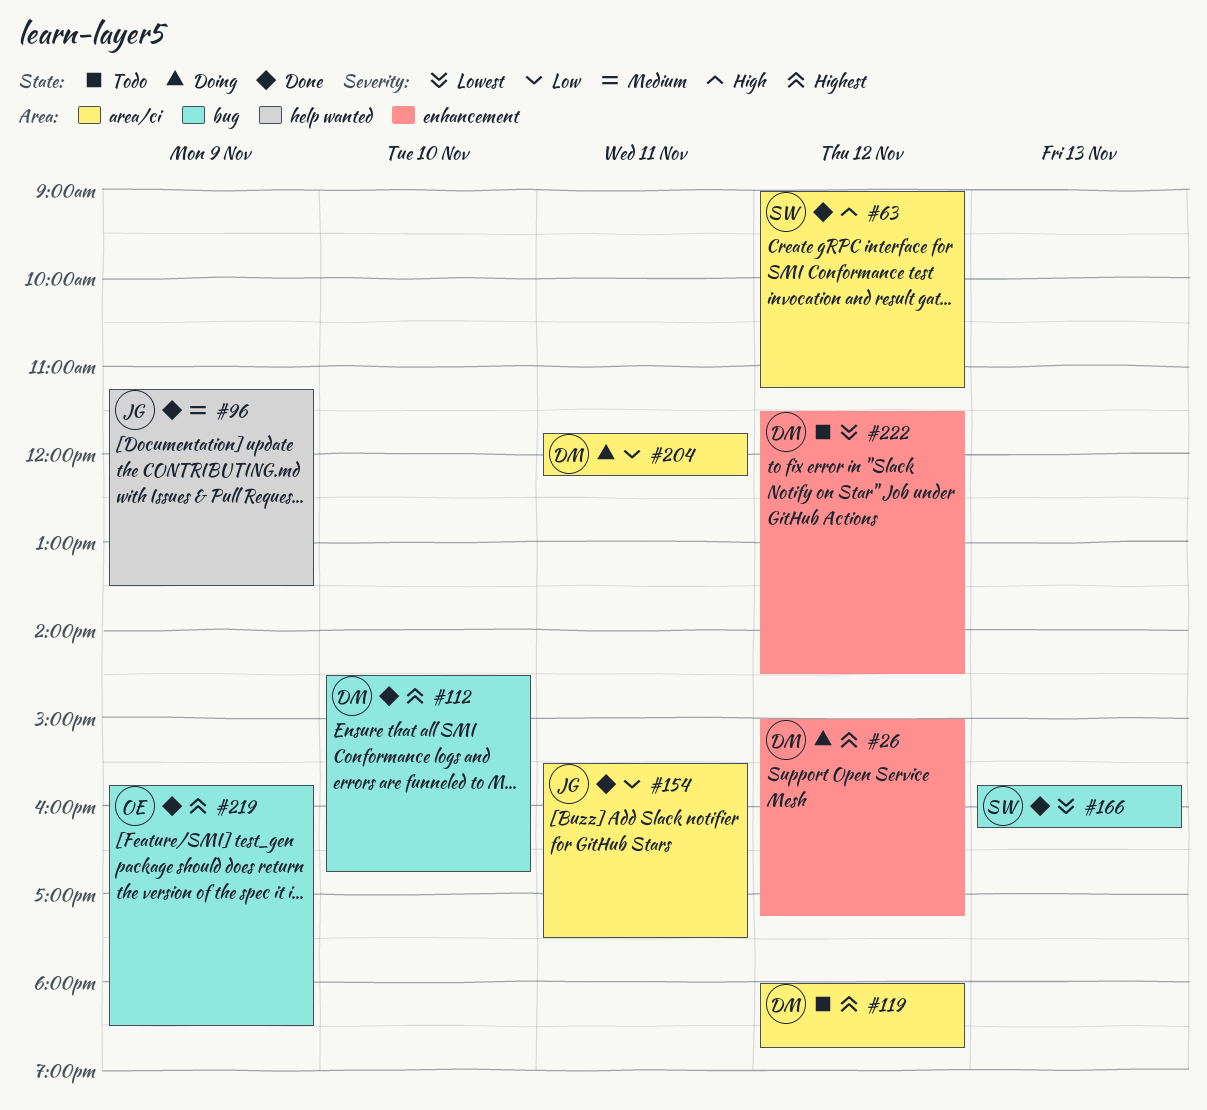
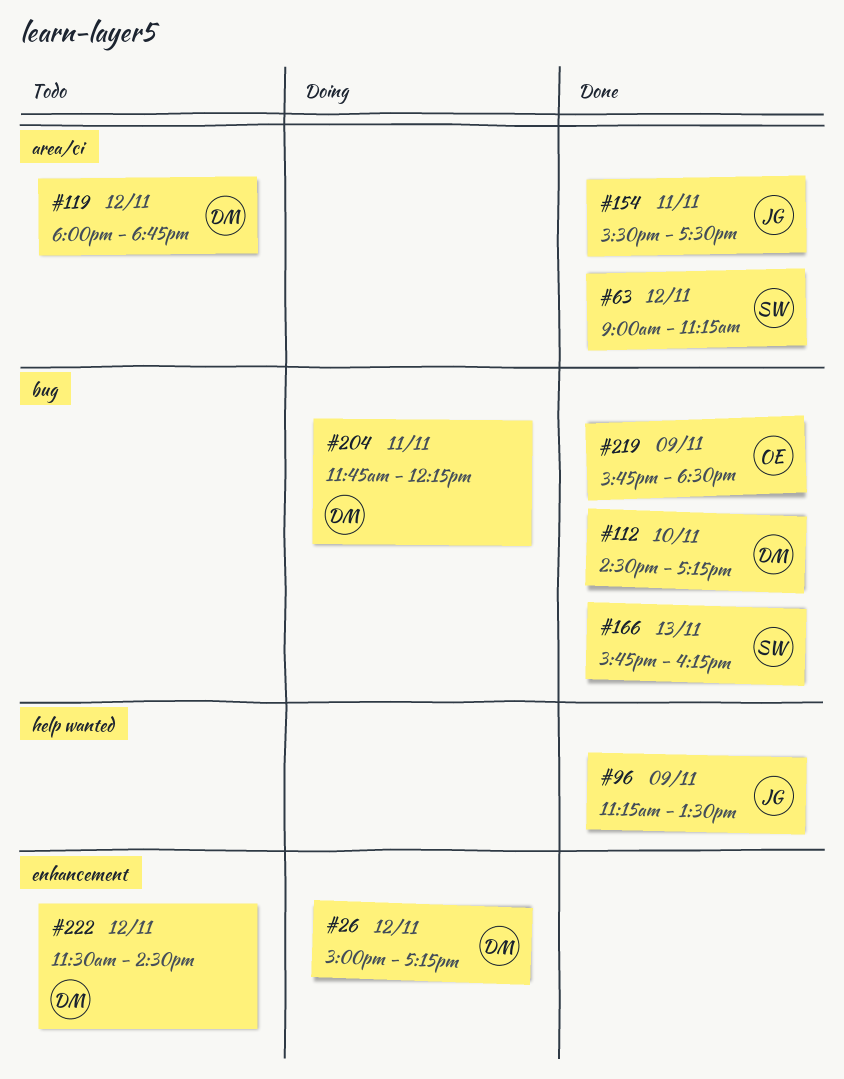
#112, ends: 16:45 -> 17:15
#204, label: area/ci -> bug

